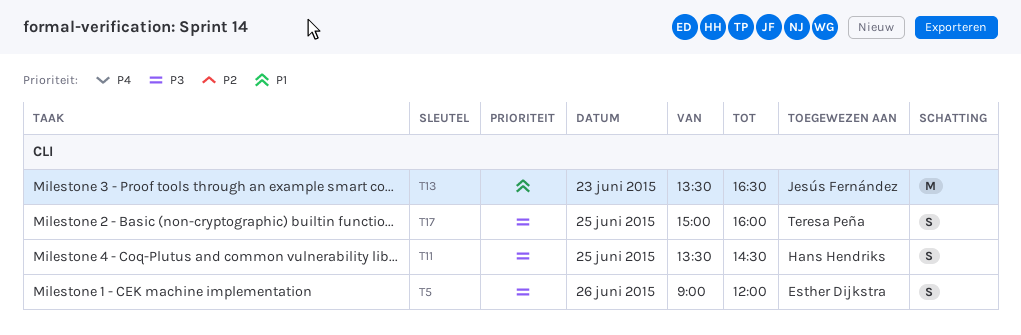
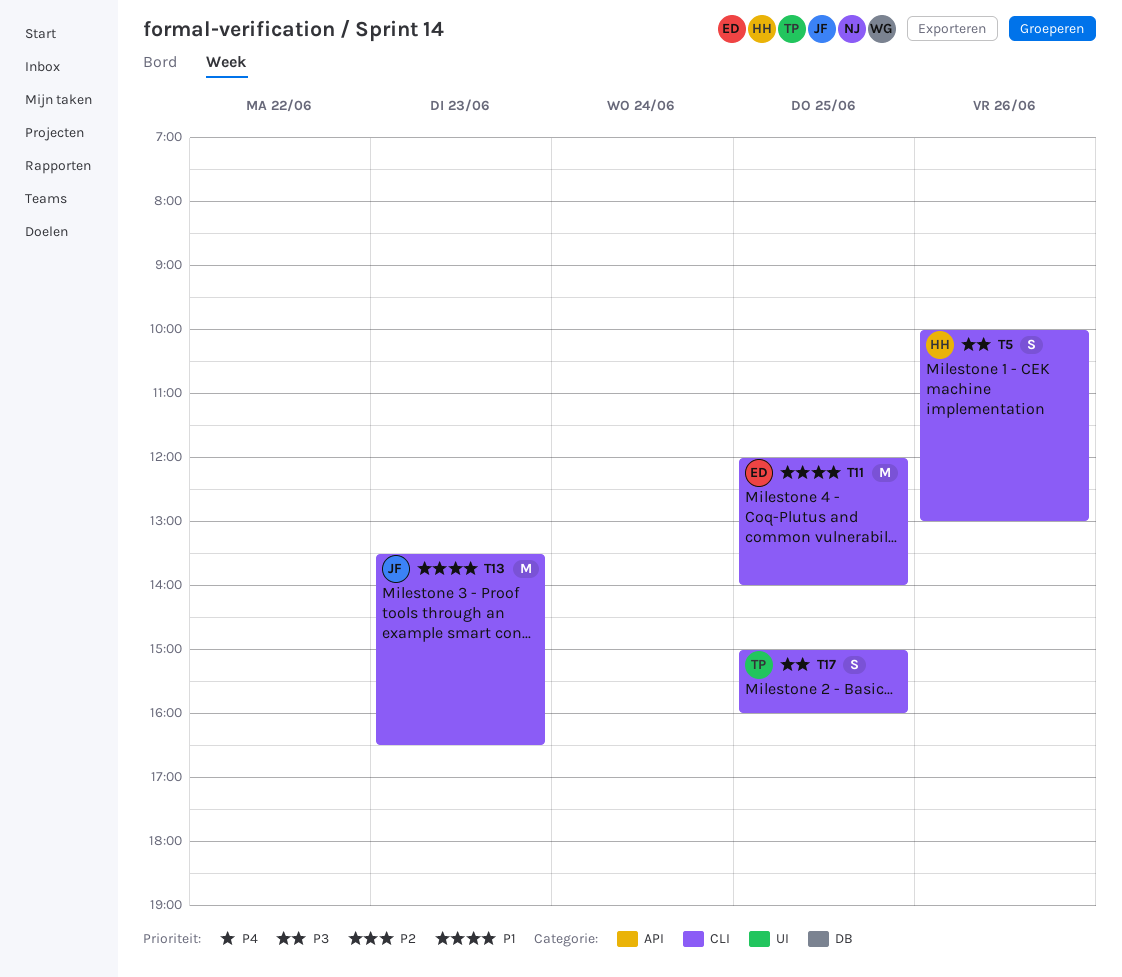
T5, owner: Esther Dijkstra -> Hans Hendriks
T5, begins: 09:00 -> 10:00
T5, ends: 12:00 -> 13:00
T11, owner: Hans Hendriks -> Esther Dijkstra
T11, priority: P3 -> P1
T11, estimate: S -> M
T11, begins: 13:30 -> 12:00
T11, ends: 14:30 -> 14:00

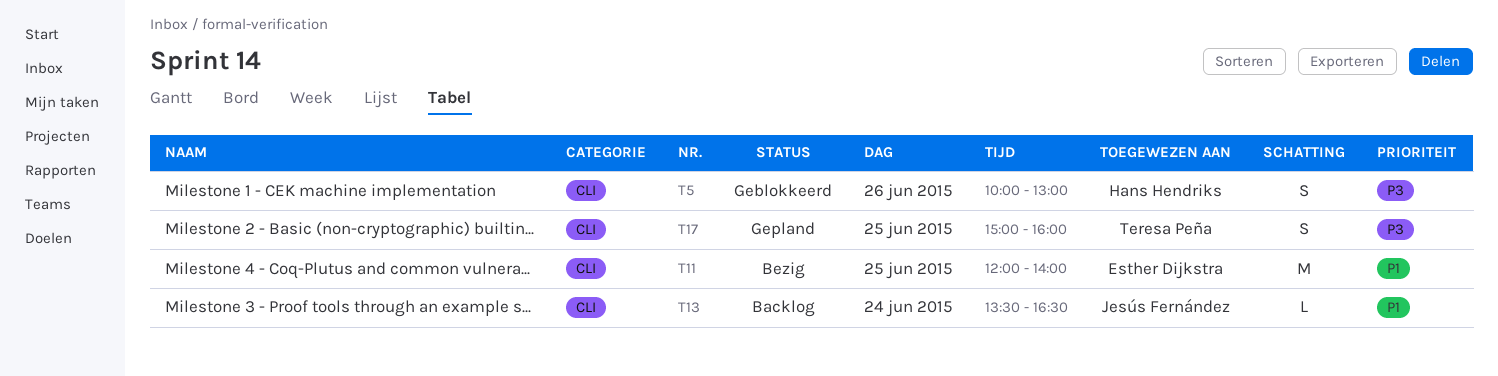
T13, estimate: M -> L
T13, day: Jun 23 -> Jun 24

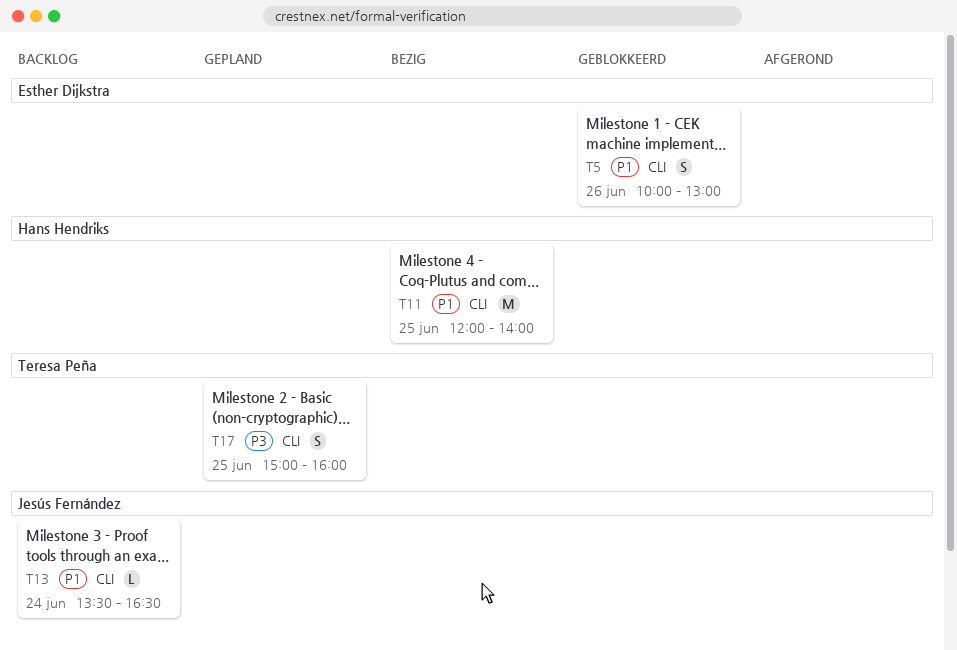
T5, owner: Hans Hendriks -> Esther Dijkstra
T5, priority: P3 -> P1
T11, owner: Esther Dijkstra -> Hans Hendriks

